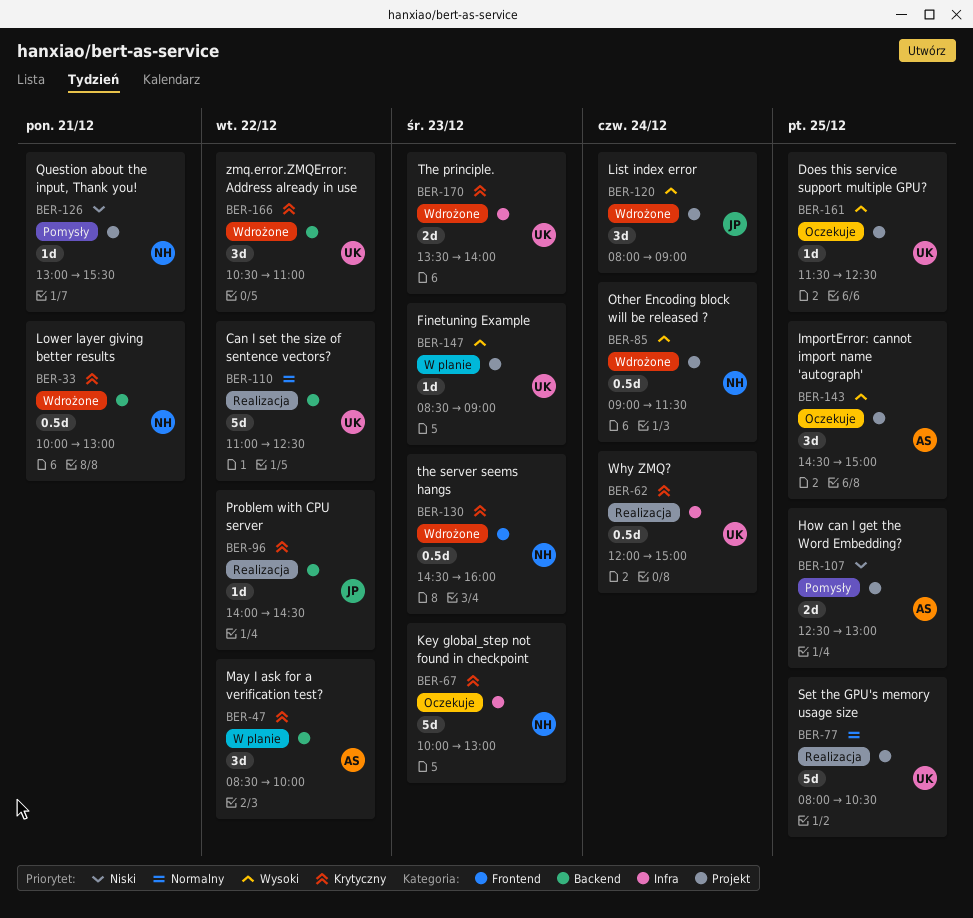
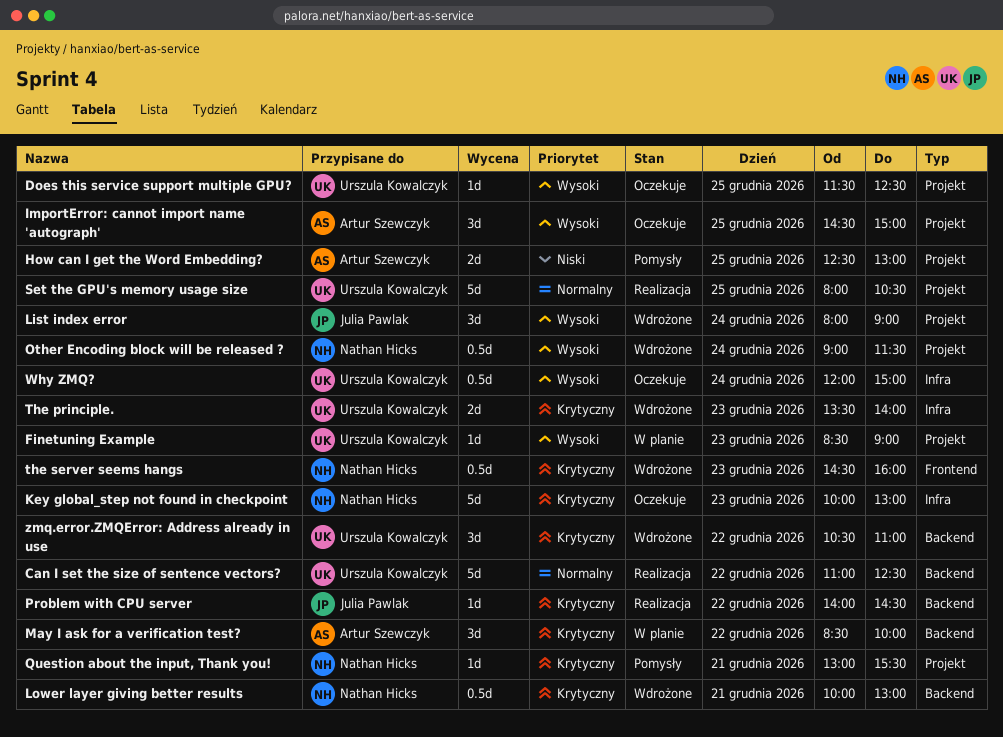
Question about the input, Thank you!, priority: Niski -> Krytyczny
Why ZMQ?, status: Realizacja -> Oczekuje
Why ZMQ?, priority: Krytyczny -> Wysoki

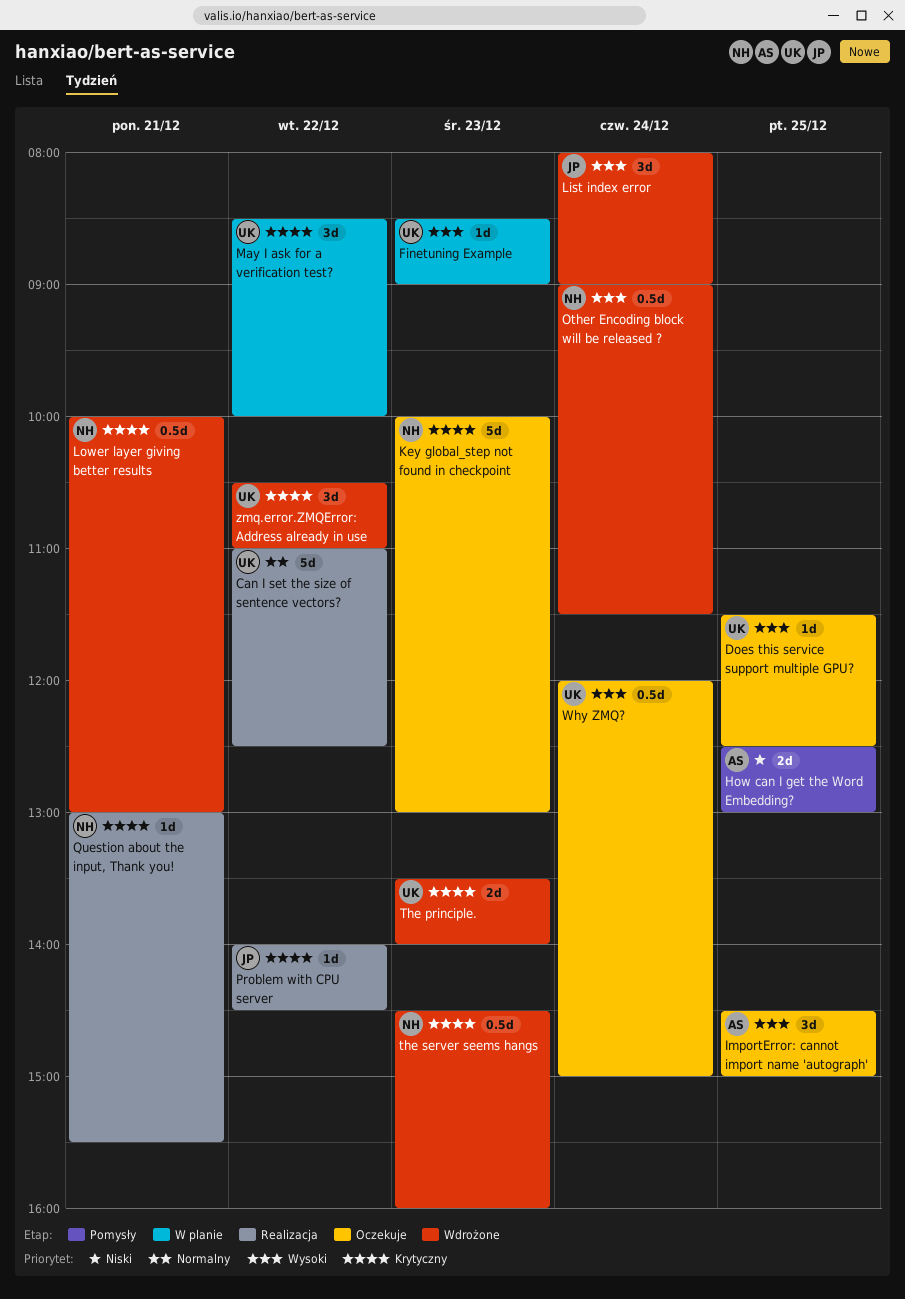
May I ask for a verification test?, owner: Artur Szewczyk -> Urszula Kowalczyk
Question about the input, Thank you!, status: Pomysły -> Realizacja
Set the GPU's memory usage size: present -> none

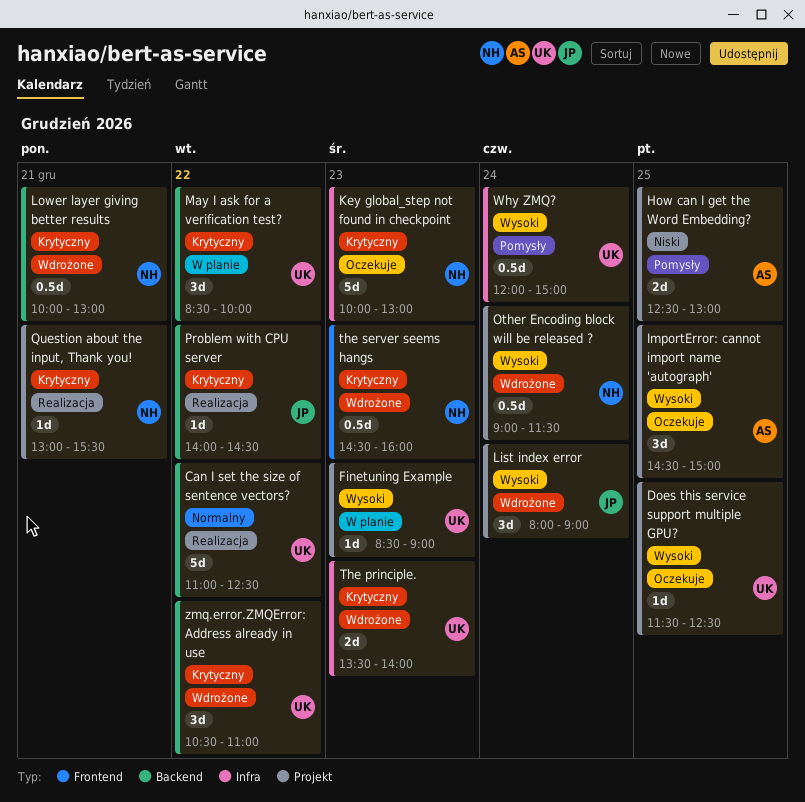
Why ZMQ?, status: Oczekuje -> Pomysły

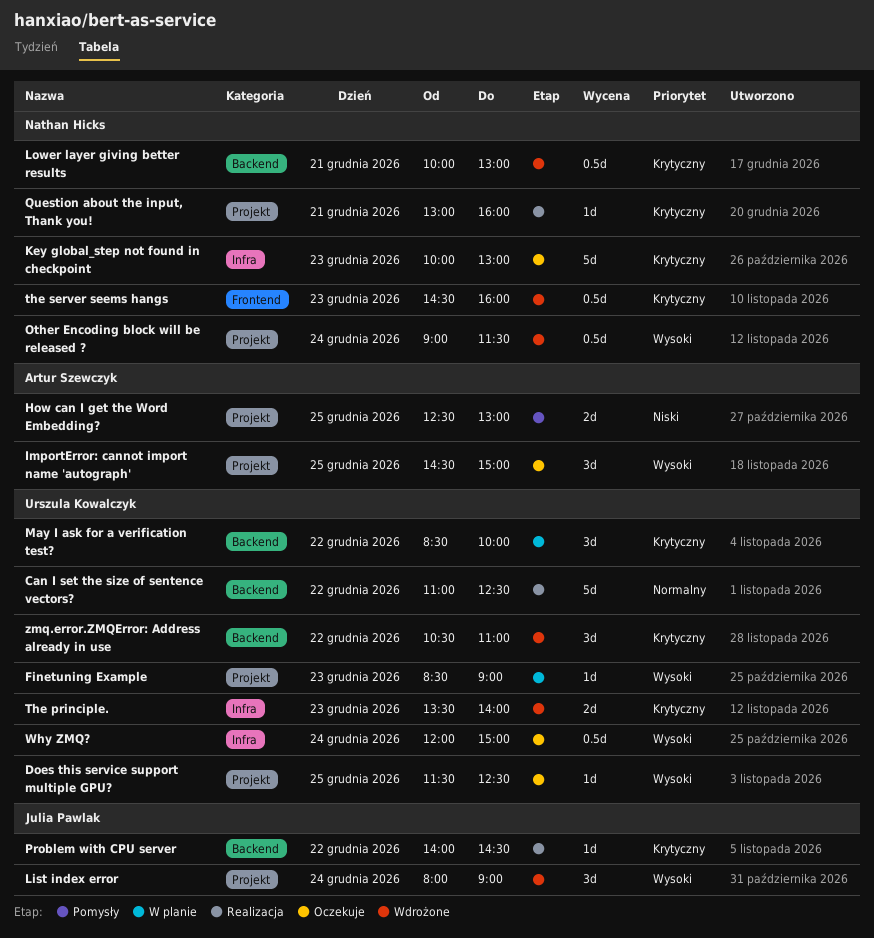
Question about the input, Thank you!, ends: 15:30 -> 16:00
Why ZMQ?, status: Pomysły -> Oczekuje

